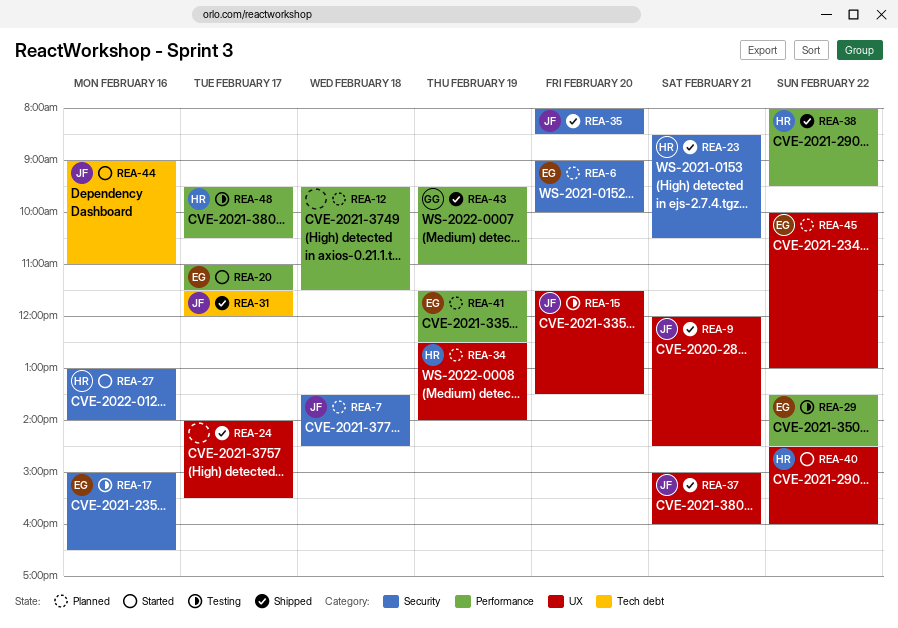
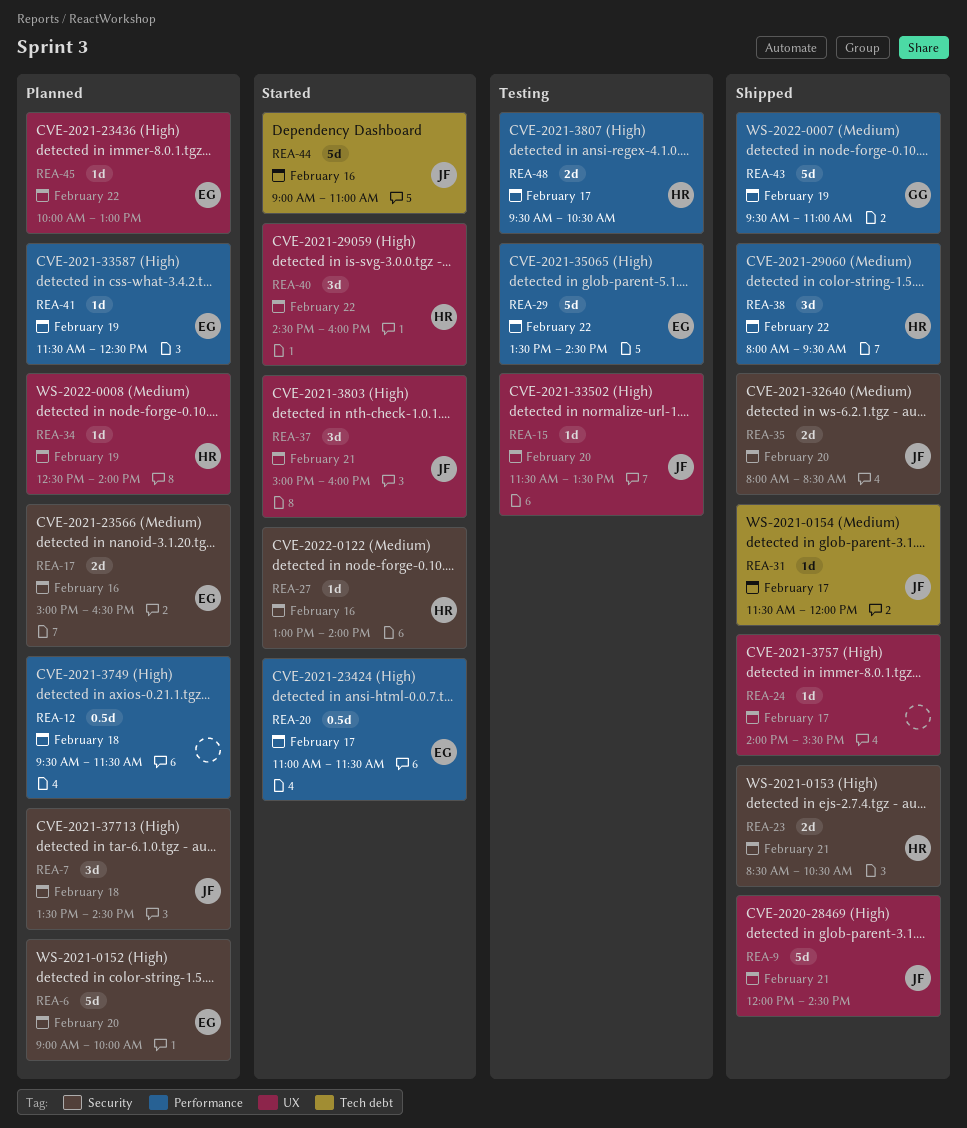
REA-17, status: Testing -> Planned
REA-37, status: Shipped -> Started

